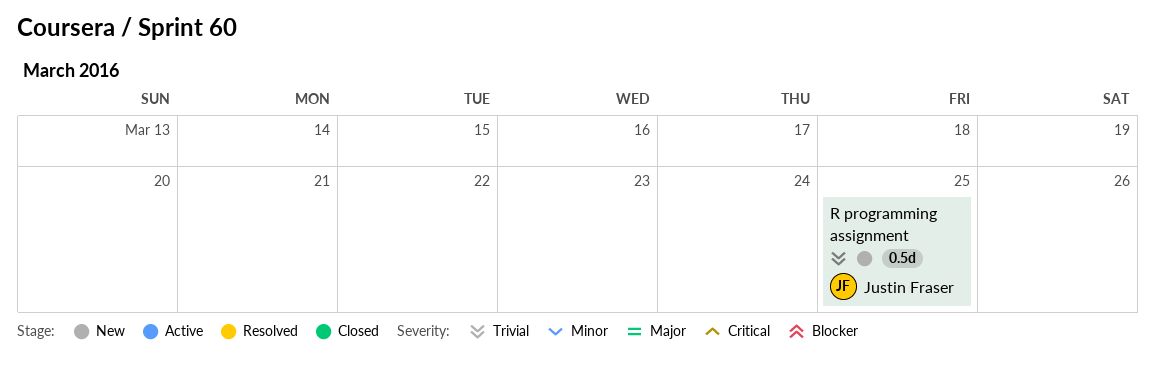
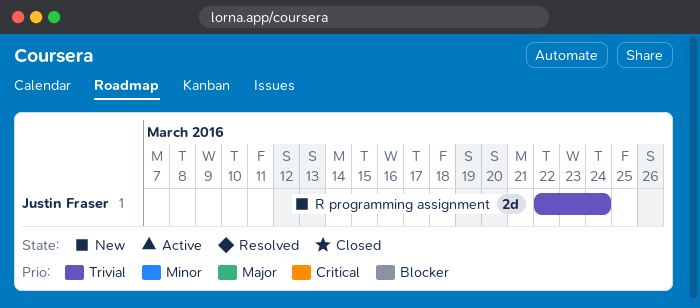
R programming assignment, estimate: 0.5d -> 2d
R programming assignment, due: Mar 25 -> Mar 24

